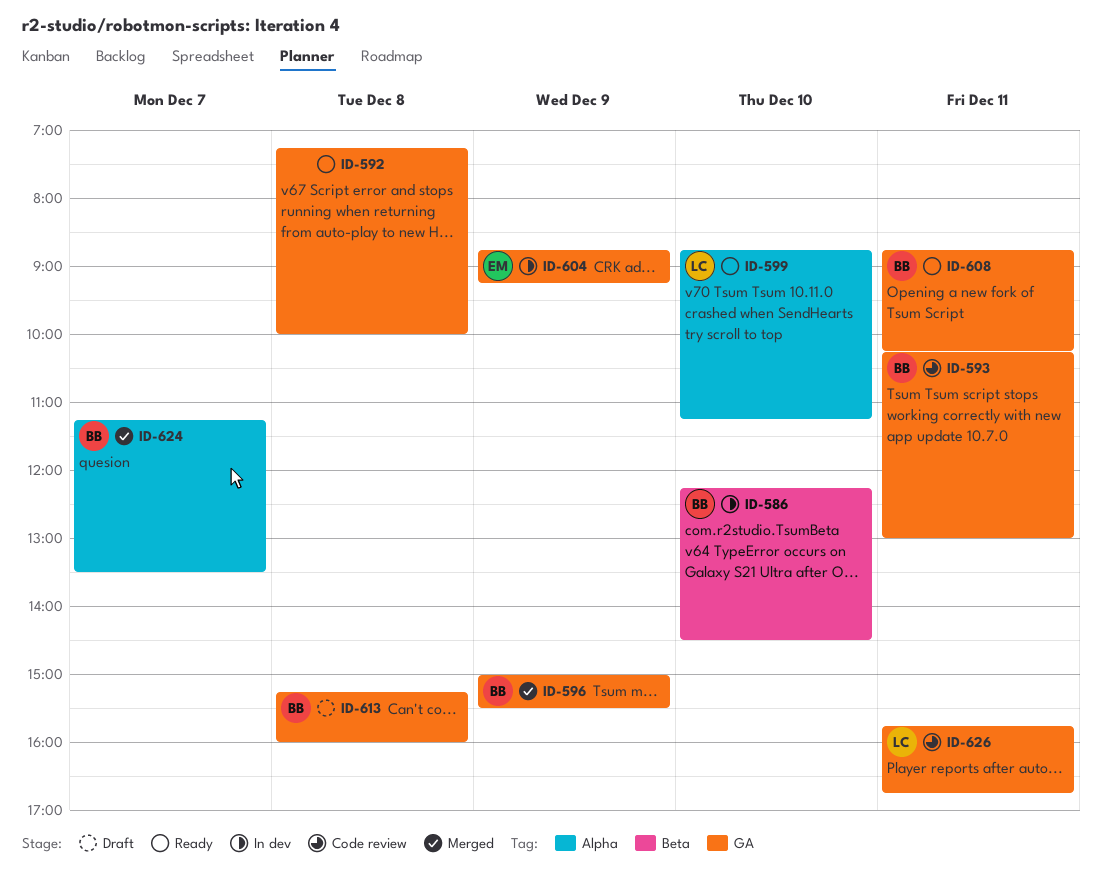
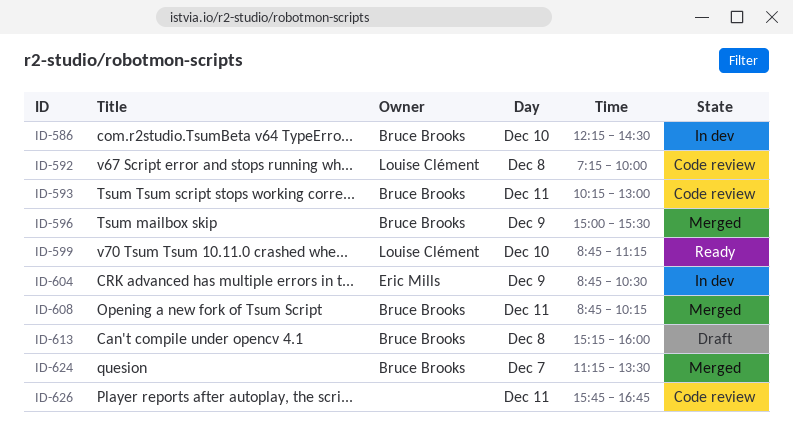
ID-592, status: Ready -> Code review
ID-592, owner: none -> Louise Clément
ID-604, ends: 09:15 -> 10:30
ID-608, status: Ready -> Merged
ID-626, owner: Louise Clément -> none

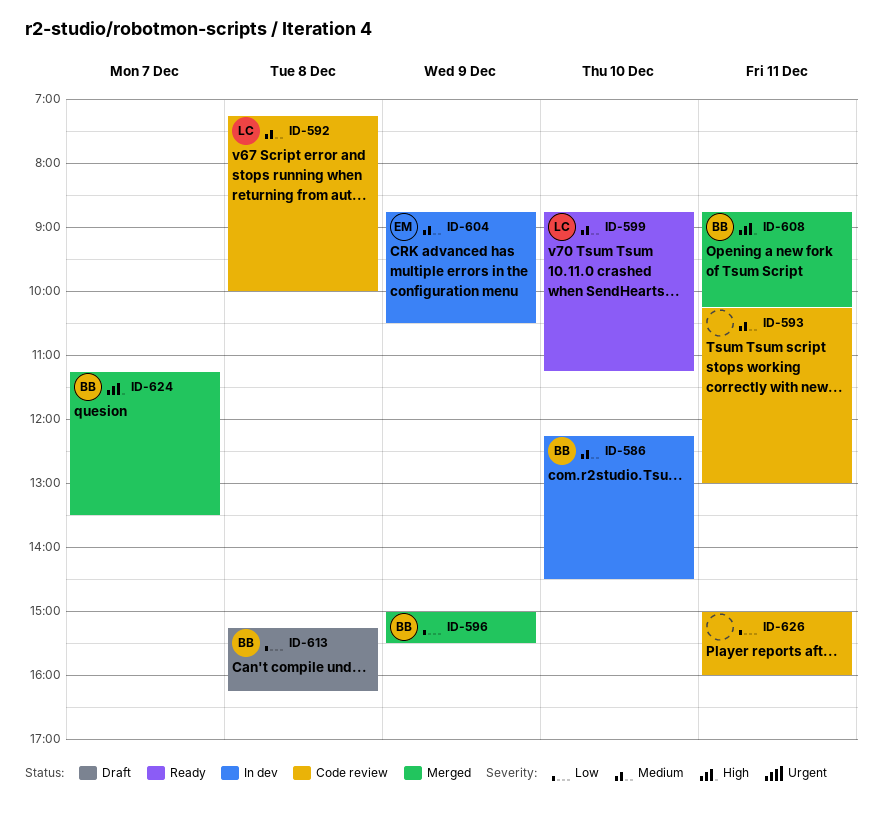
ID-593, owner: Bruce Brooks -> none
ID-613, ends: 16:00 -> 16:15
ID-626, begins: 15:45 -> 15:00
ID-626, ends: 16:45 -> 16:00

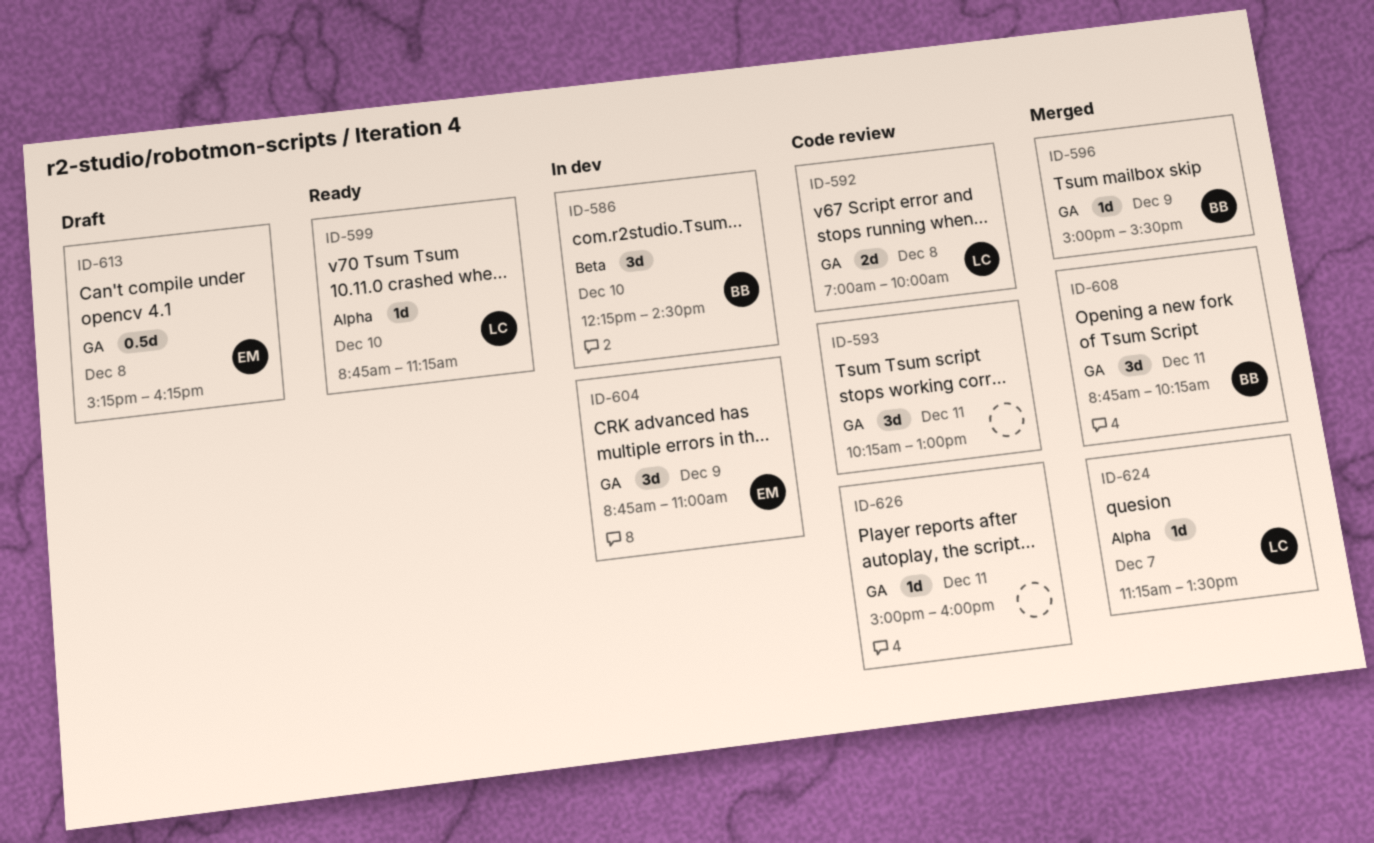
ID-592, begins: 07:15 -> 07:00
ID-604, ends: 10:30 -> 11:00
ID-613, owner: BB -> EM
ID-624, owner: BB -> LC

